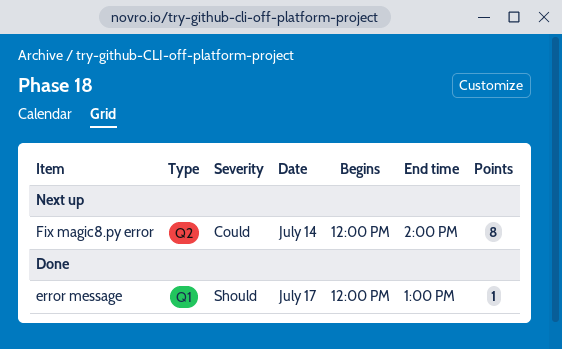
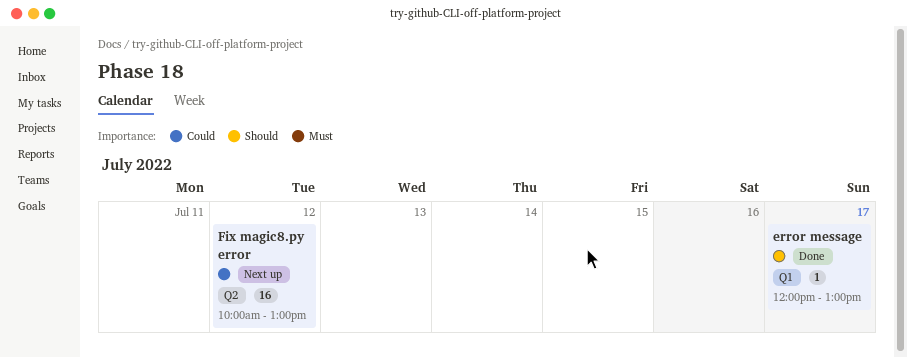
Fix magic8.py error, estimate: 8 -> 16
Fix magic8.py error, day: Jul 14 -> Jul 12
Fix magic8.py error, begins: 12:00 -> 10:00
Fix magic8.py error, ends: 14:00 -> 13:00

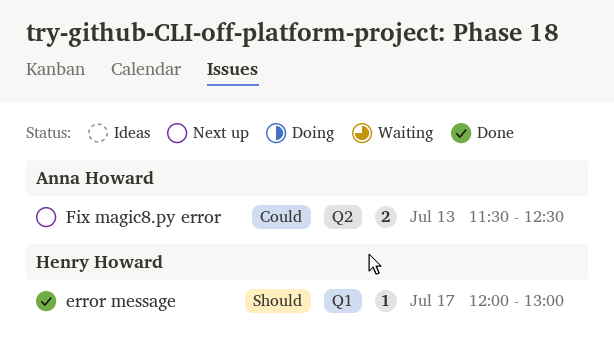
Fix magic8.py error, estimate: 16 -> 2
Fix magic8.py error, day: Jul 12 -> Jul 13
Fix magic8.py error, begins: 10:00 -> 11:30
Fix magic8.py error, ends: 13:00 -> 12:30

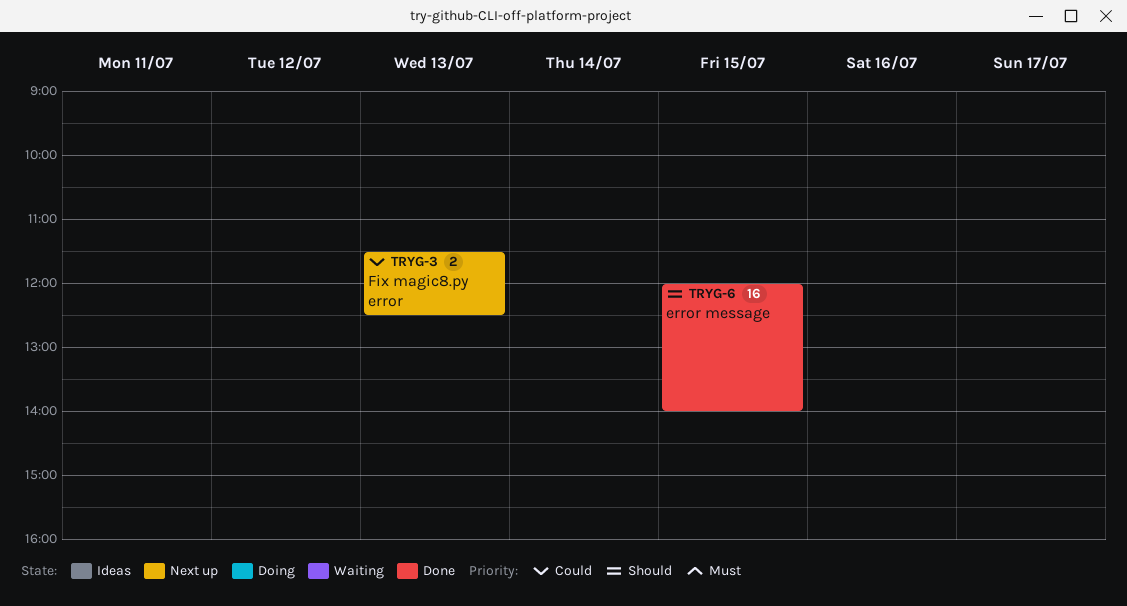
error message, estimate: 1 -> 16
error message, day: Jul 17 -> Jul 15
error message, ends: 13:00 -> 14:00

